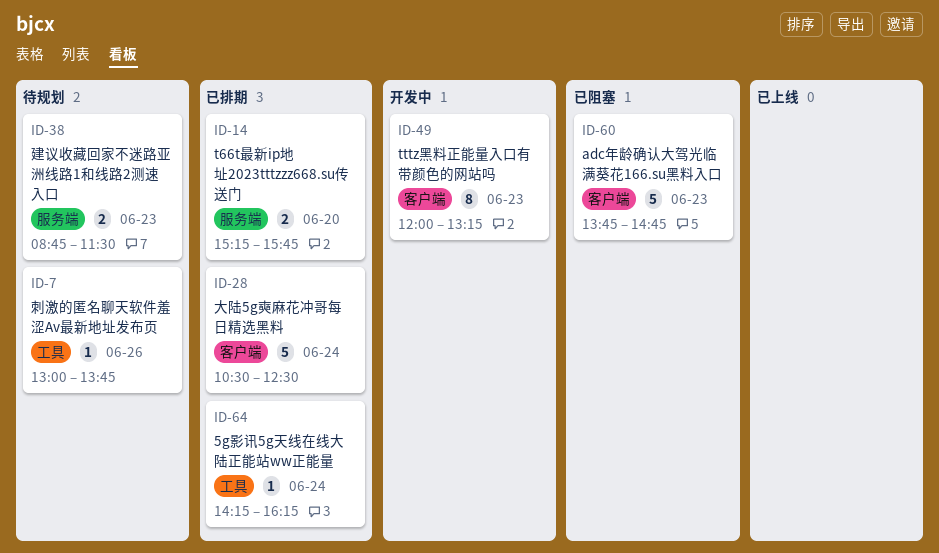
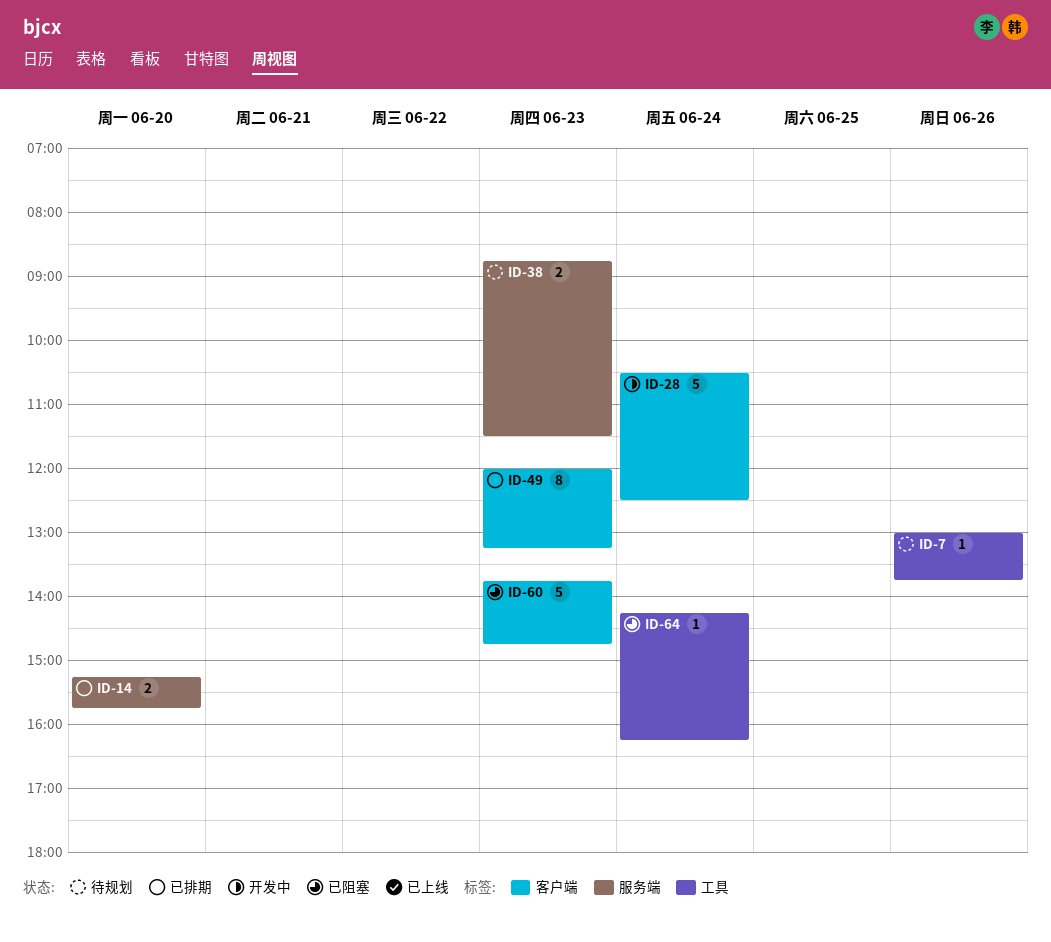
ID-28, status: 已排期 -> 开发中
ID-49, status: 开发中 -> 已排期
ID-64, status: 已排期 -> 已阻塞

